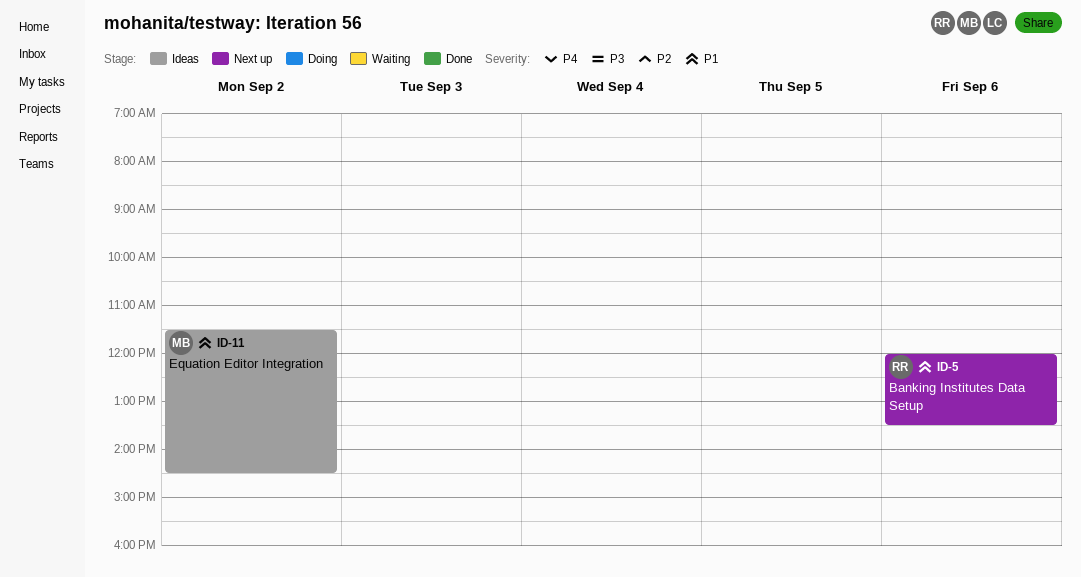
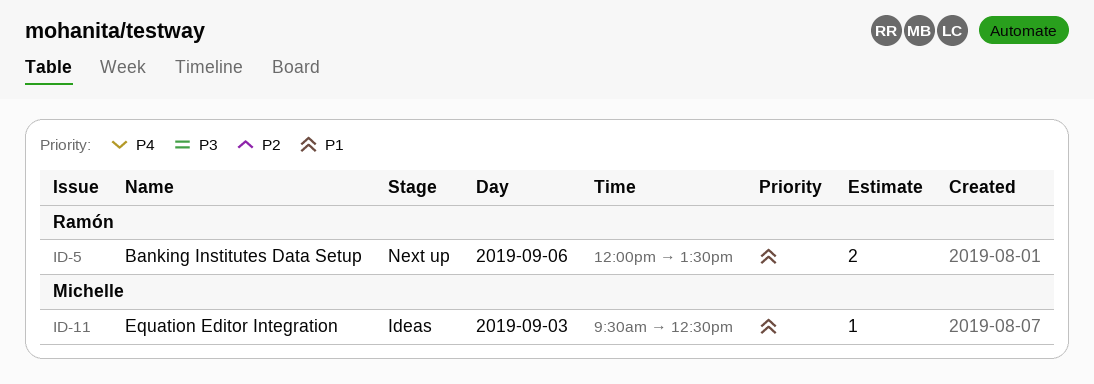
ID-11, day: Sep 2 -> Sep 3
ID-11, begins: 11:30 -> 09:30
ID-11, ends: 14:30 -> 12:30

